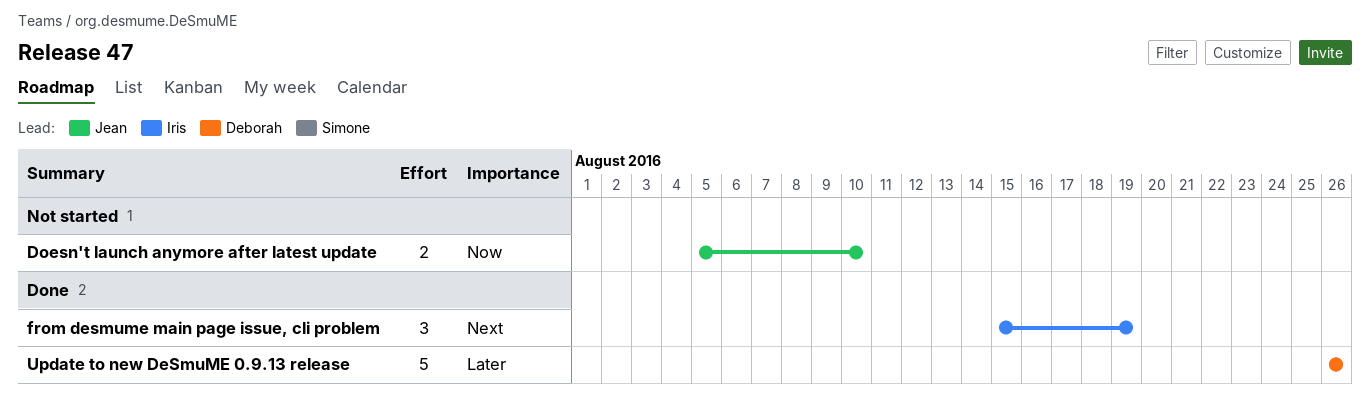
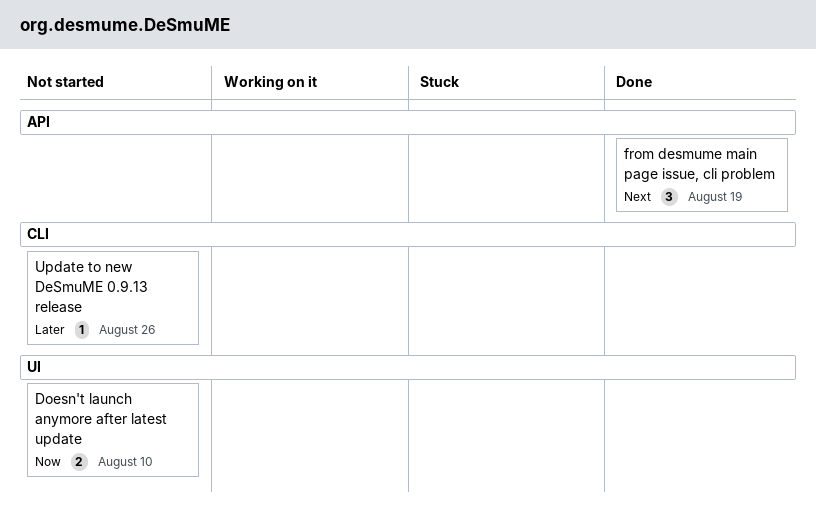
Update to new DeSmuME 0.9.13 release, status: Done -> Not started
Update to new DeSmuME 0.9.13 release, estimate: 5 -> 1

